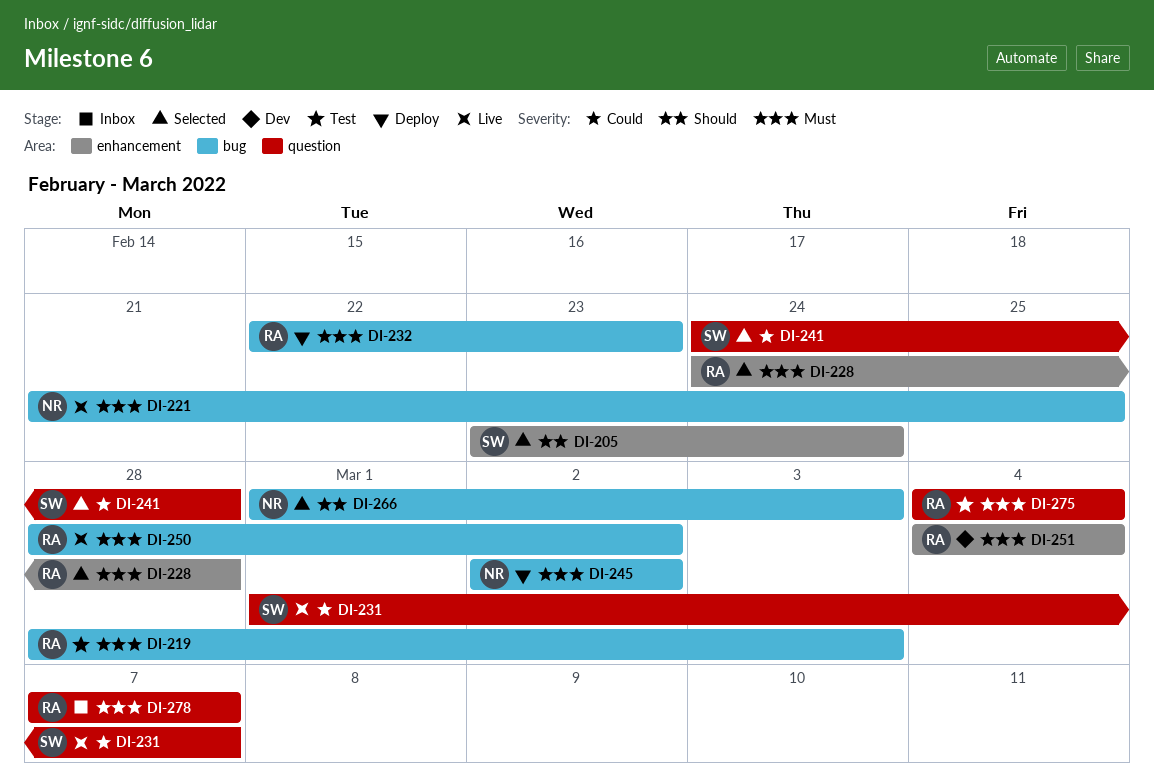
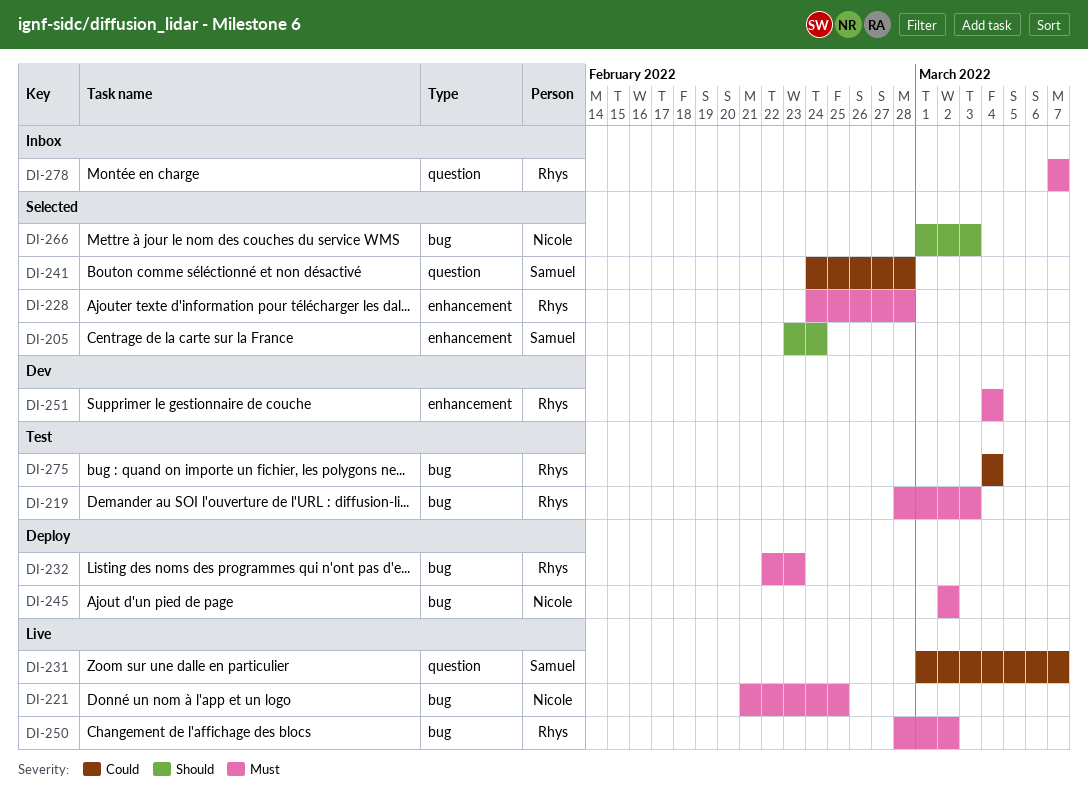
DI-275, priority: Must -> Could
DI-275, label: question -> bug

